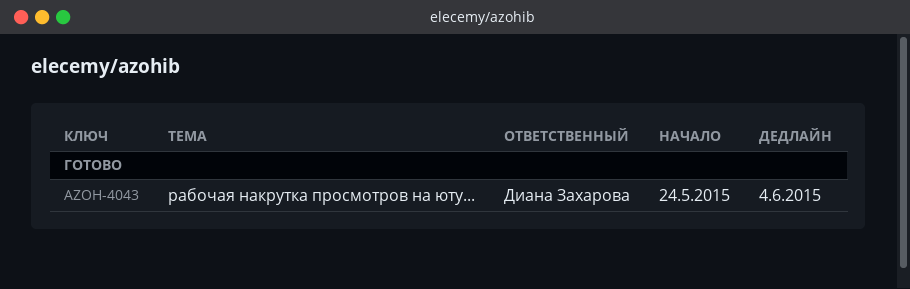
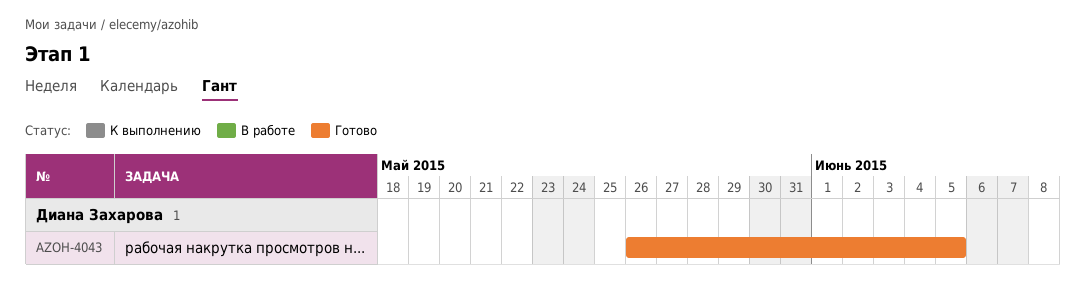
AZOH-4043, start: May 24 -> May 26
AZOH-4043, due: Jun 4 -> Jun 5

